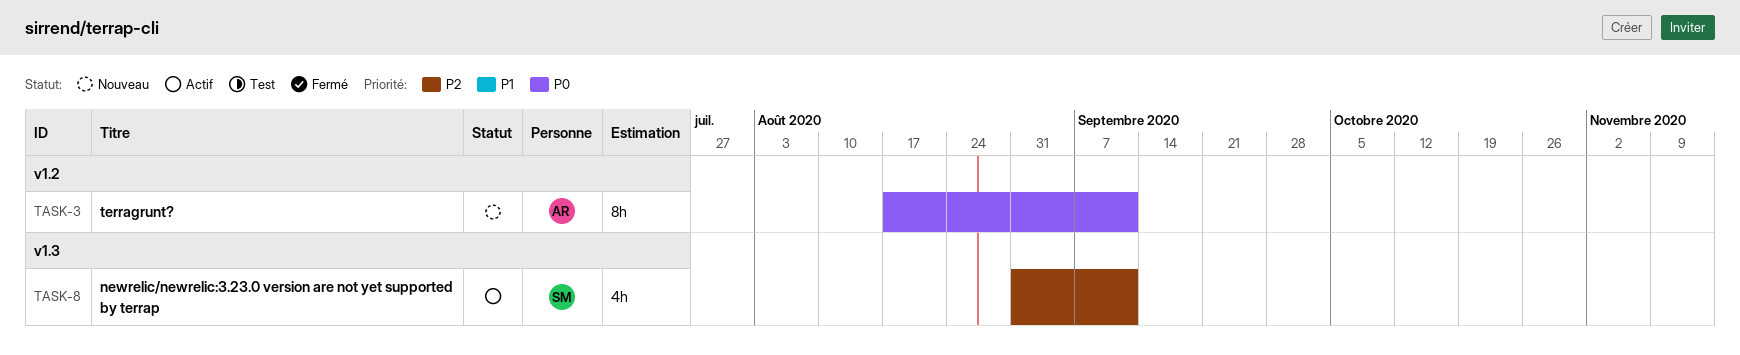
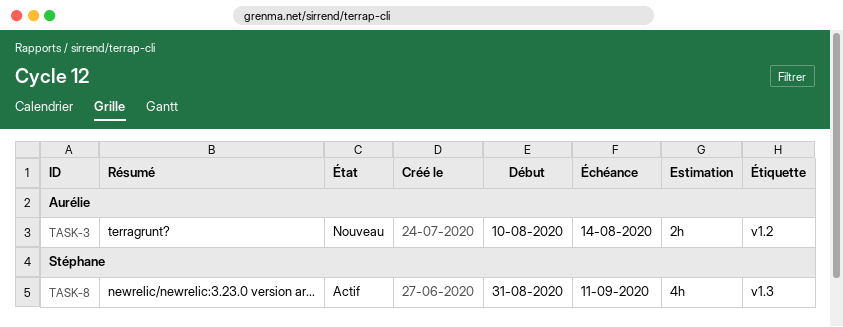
TASK-3, estimate: 8h -> 2h
TASK-3, start: Aug 17 -> Aug 10
TASK-3, due: Sep 11 -> Aug 14

